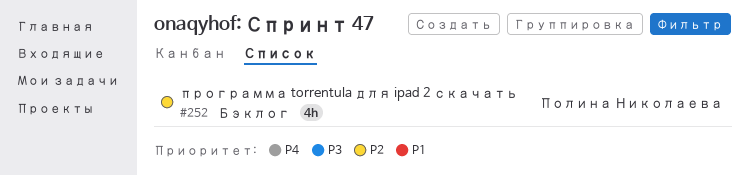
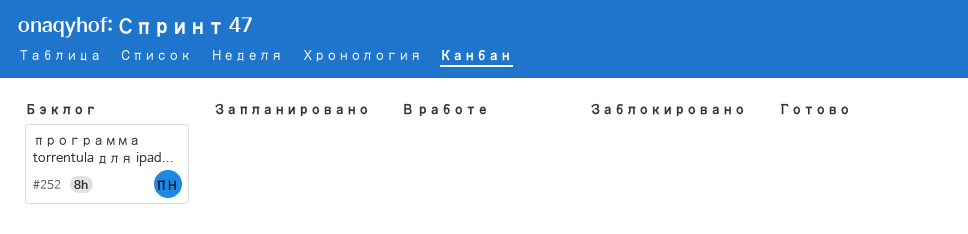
#252, estimate: 4h -> 8h

